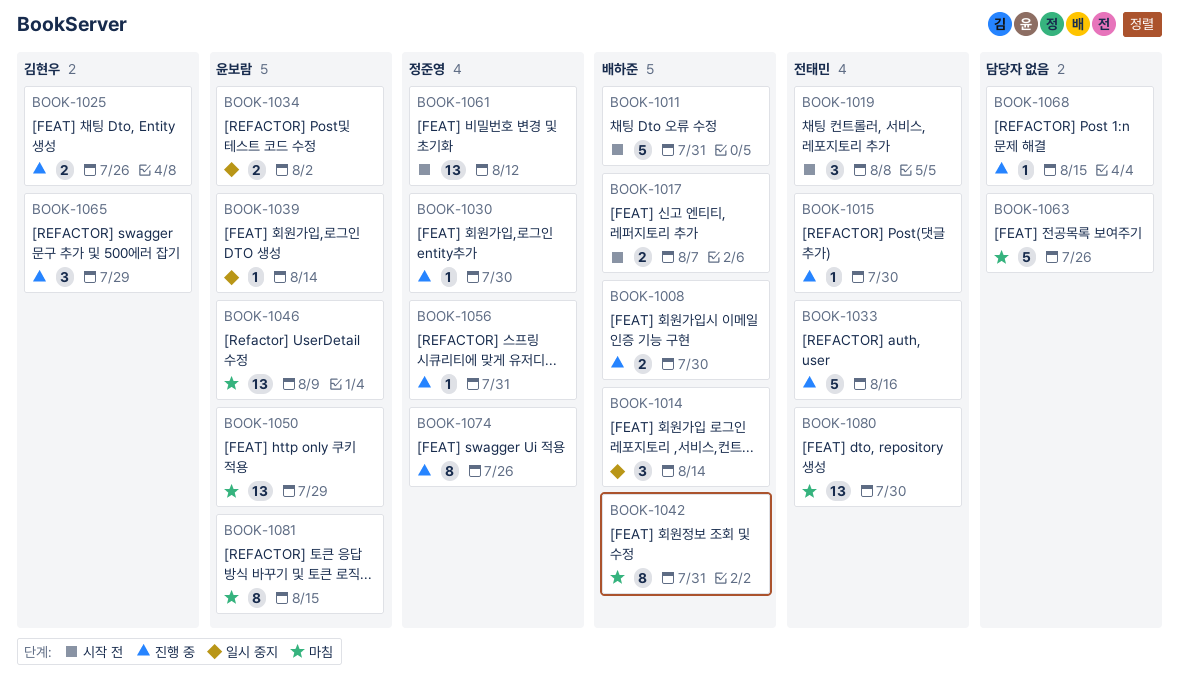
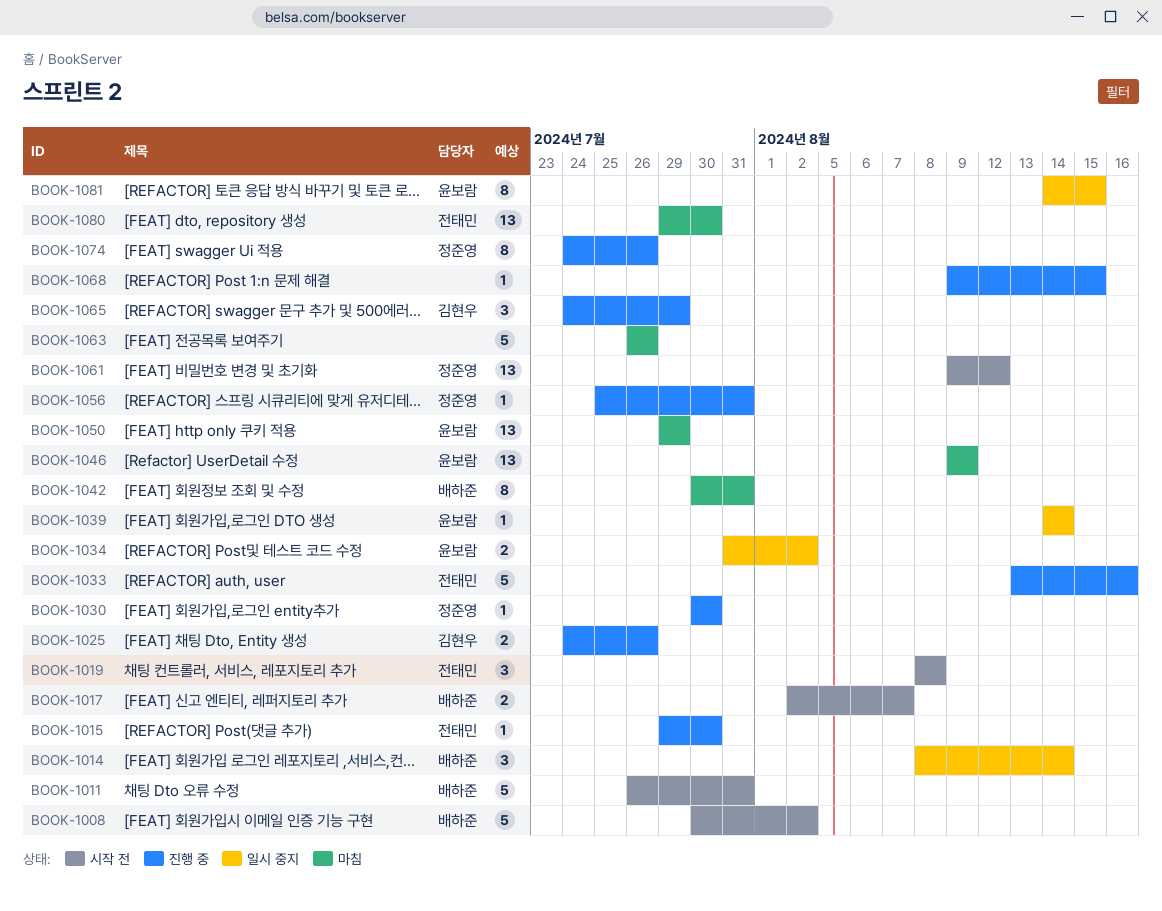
BOOK-1008, status: 진행 중 -> 시작 전
BOOK-1008, estimate: 2 -> 5
BOOK-1008, due: Jul 30 -> Aug 2
BOOK-1081, status: 마침 -> 일시 중지

